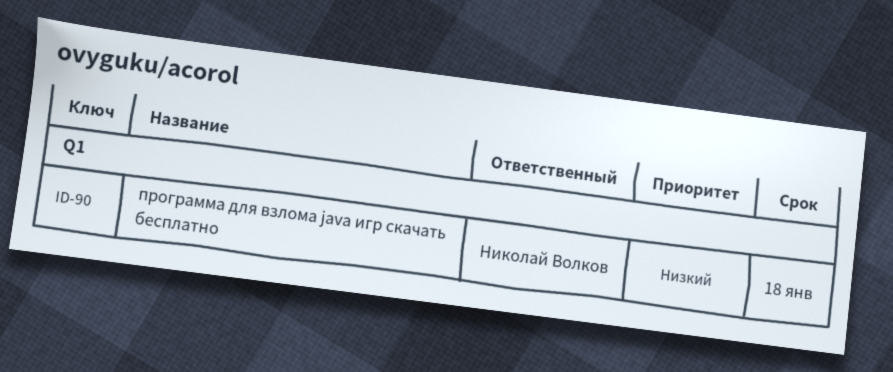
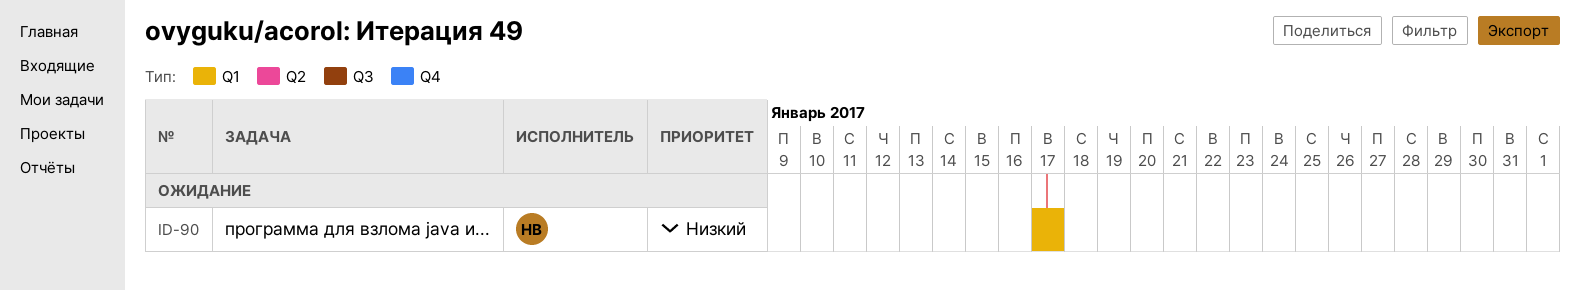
ID-90, due: Jan 18 -> Jan 17

